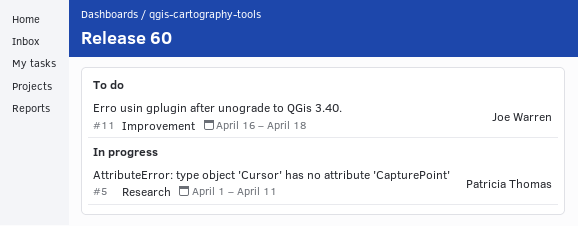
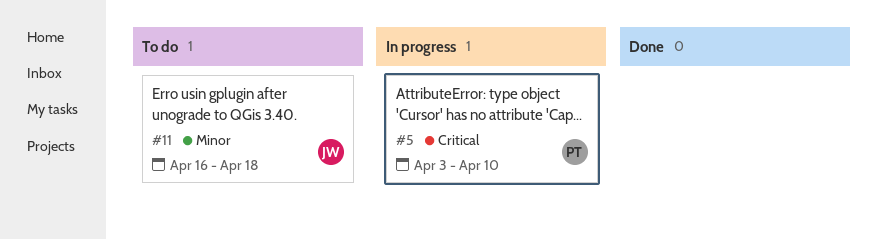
#5, start: Apr 1 -> Apr 3
#5, due: Apr 11 -> Apr 10

